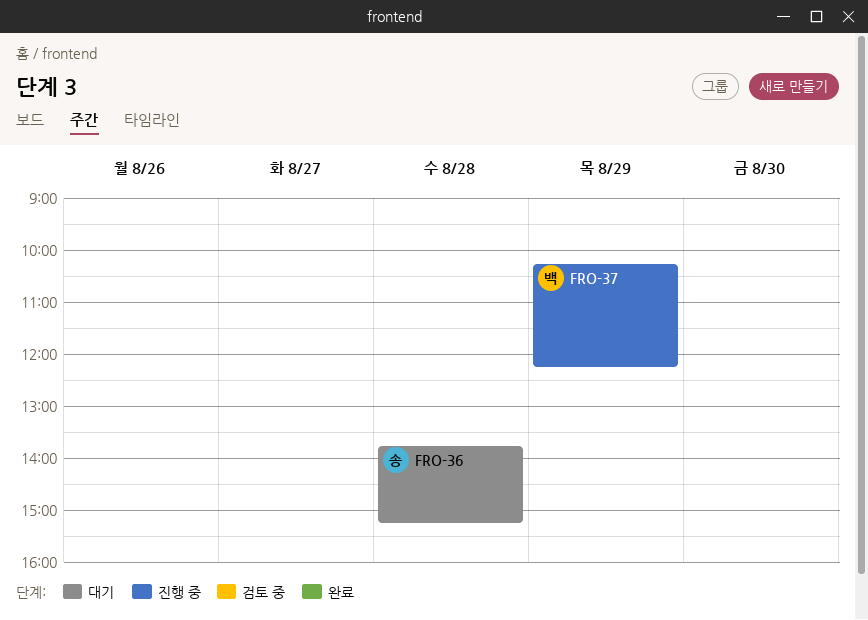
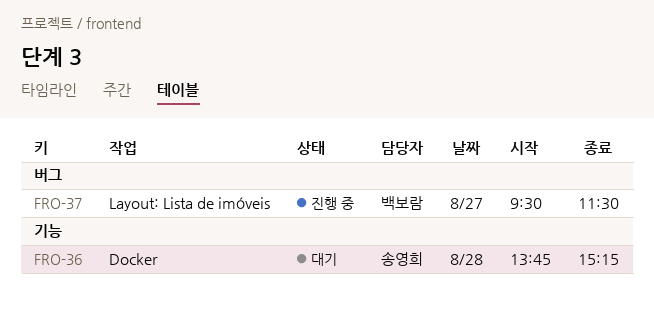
FRO-37, day: Aug 29 -> Aug 27
FRO-37, begins: 10:15 -> 09:30
FRO-37, ends: 12:15 -> 11:30

